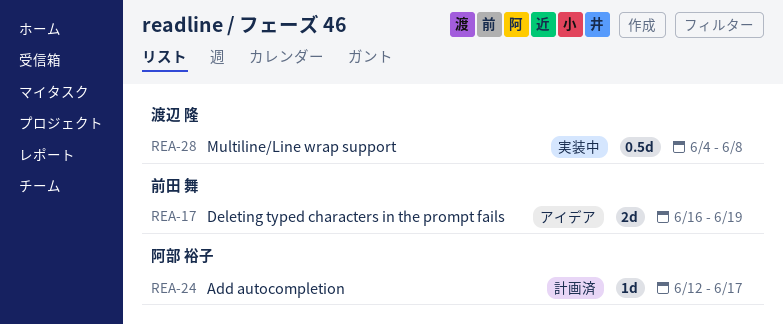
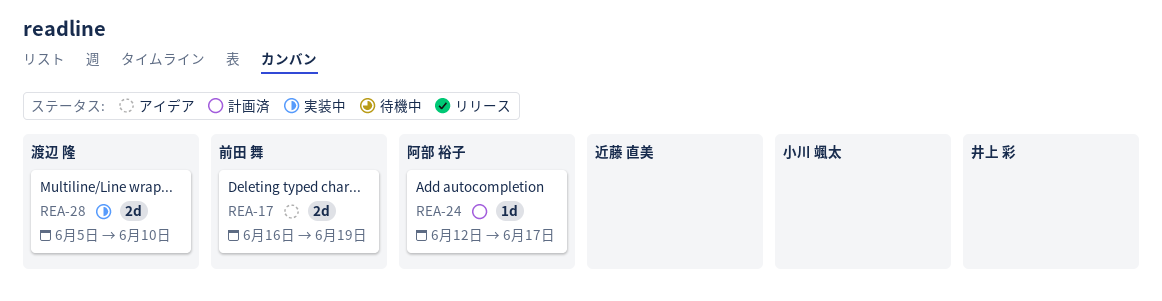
REA-28, estimate: 0.5d -> 2d
REA-28, start: Jun 4 -> Jun 5
REA-28, due: Jun 8 -> Jun 10

